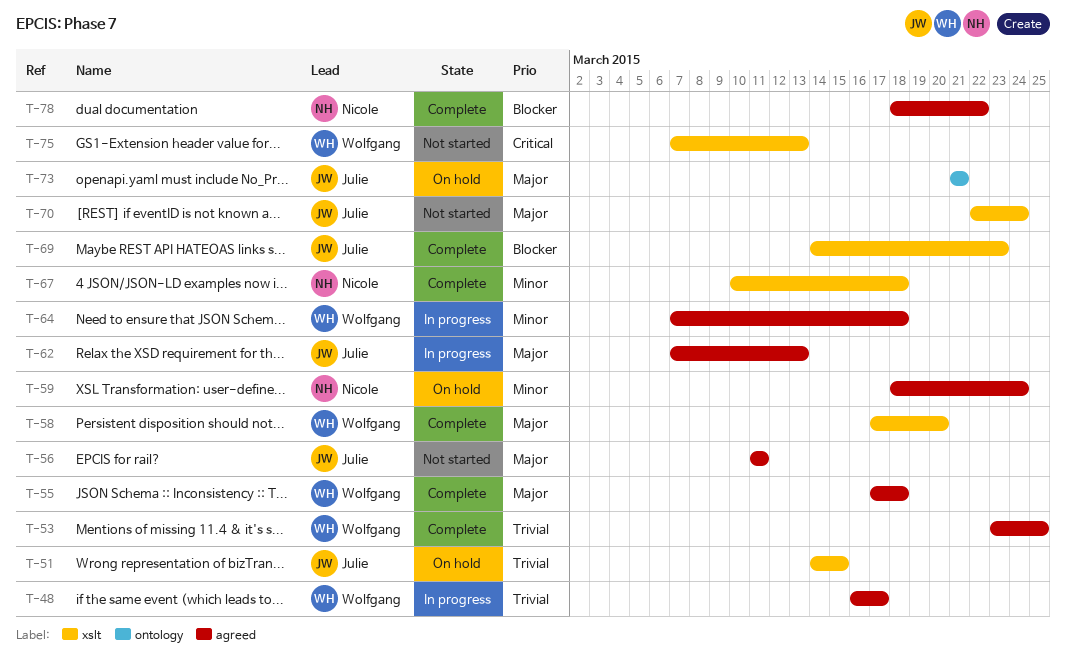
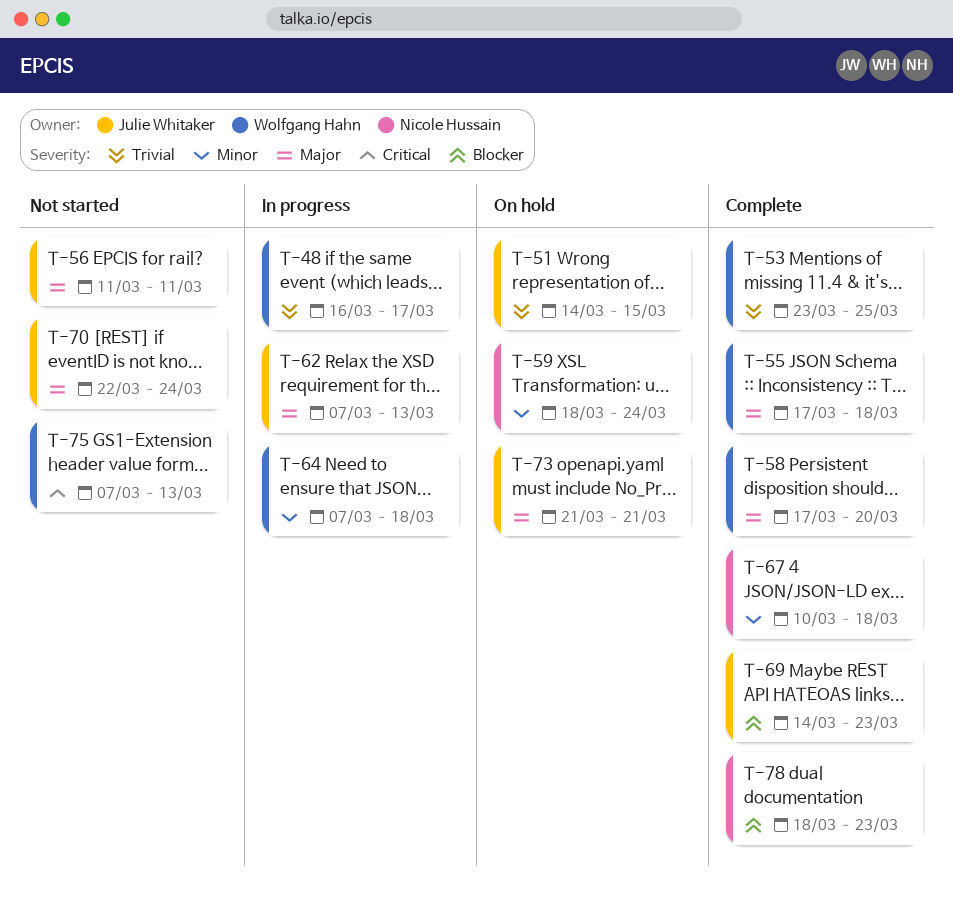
T-78, due: Mar 22 -> Mar 23

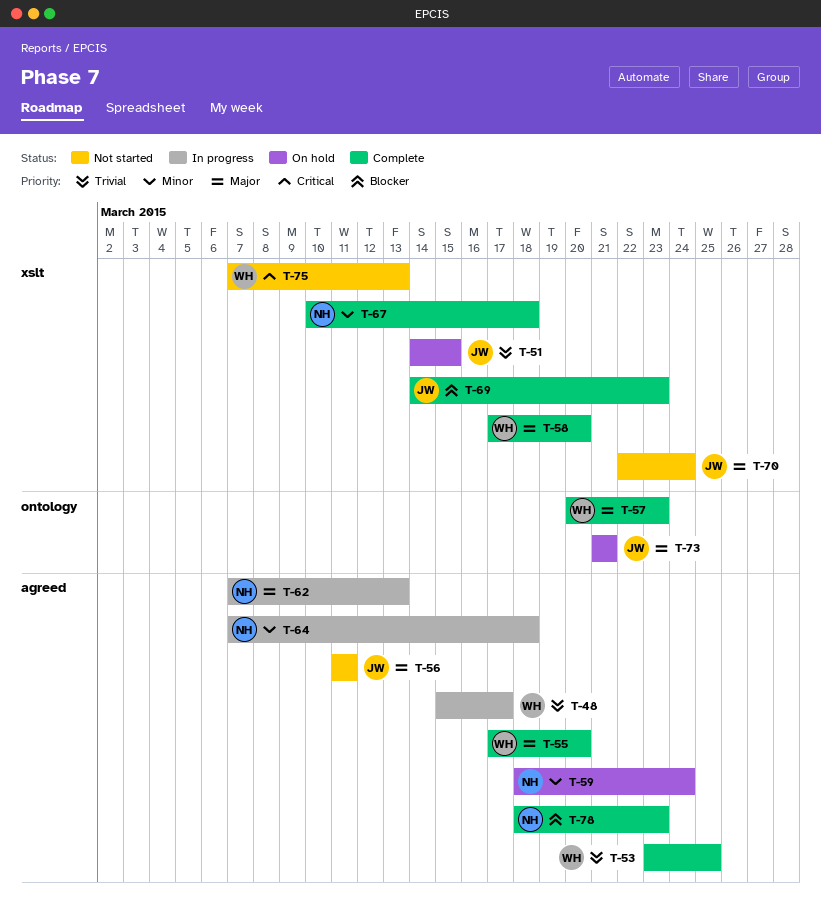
T-48, start: Mar 16 -> Mar 15
T-55, due: Mar 18 -> Mar 20
T-57: none -> present
T-62, owner: Julie Whitaker -> Nicole Hussain
T-64, owner: Wolfgang Hahn -> Nicole Hussain

